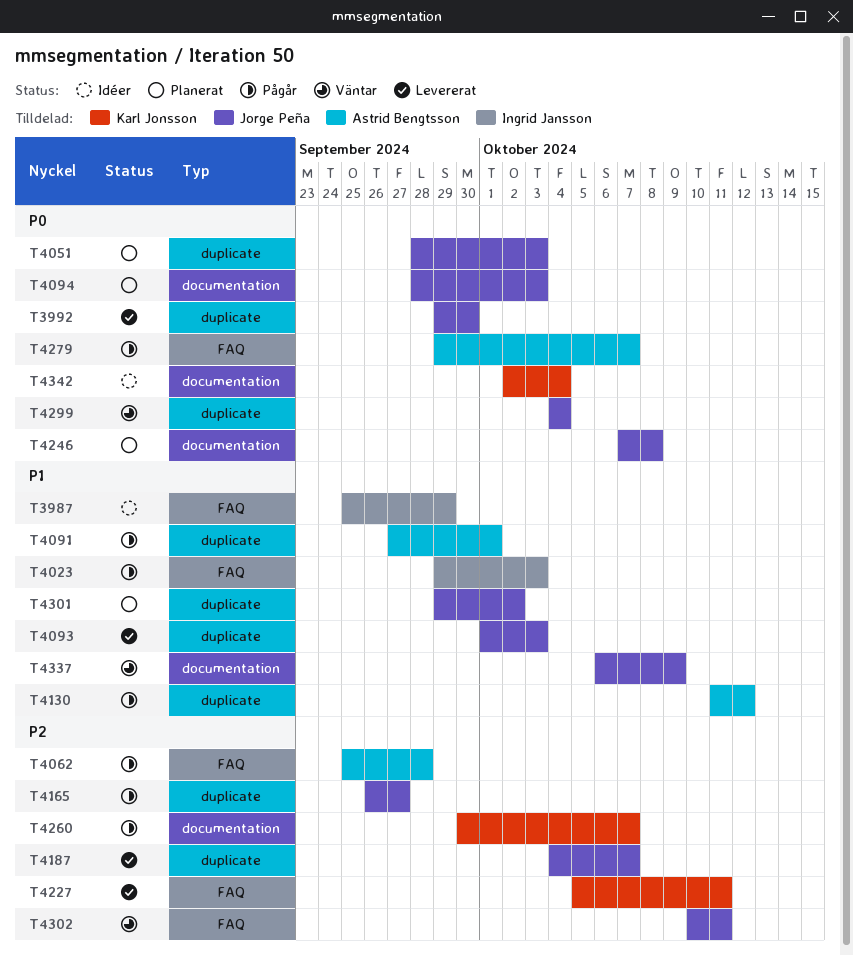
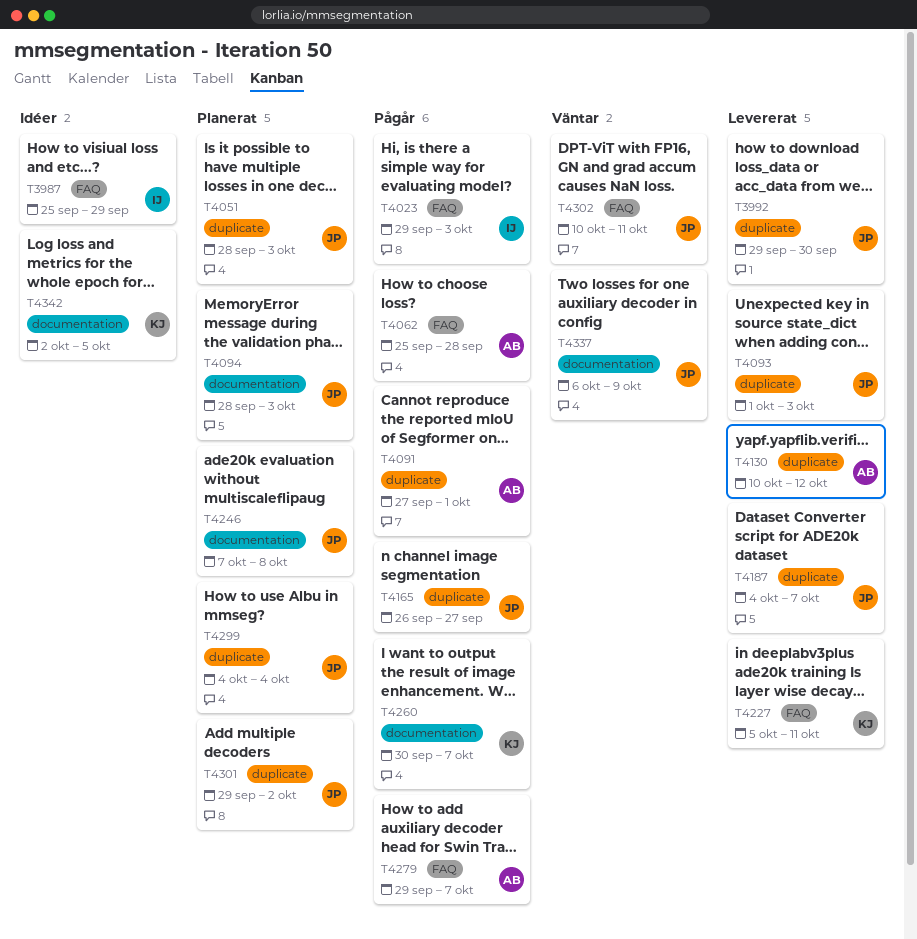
T4130, status: Pågår -> Levererat
T4130, start: Oct 11 -> Oct 10
T4299, status: Väntar -> Planerat
T4342, due: Oct 4 -> Oct 5

